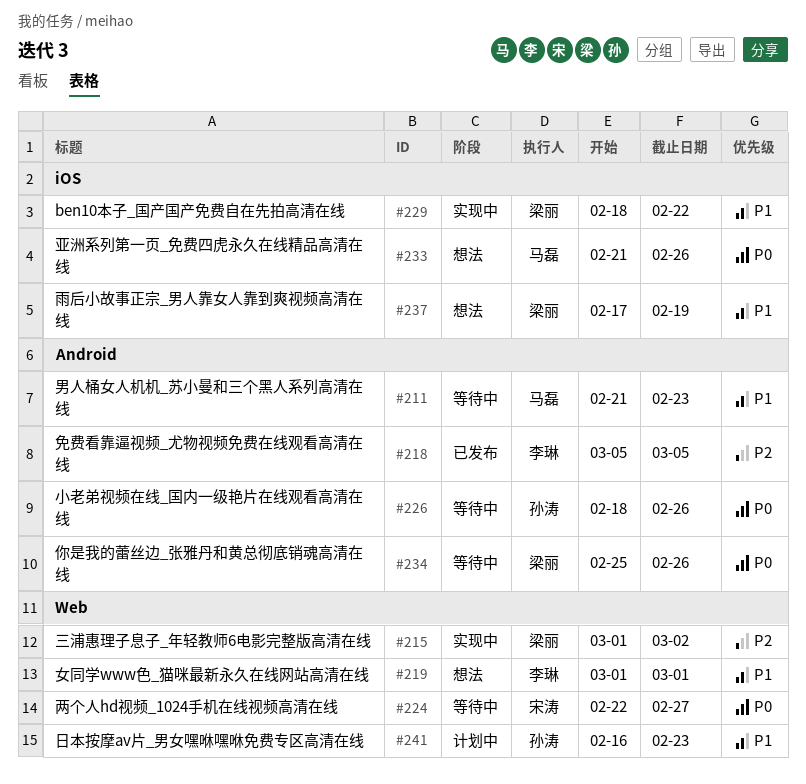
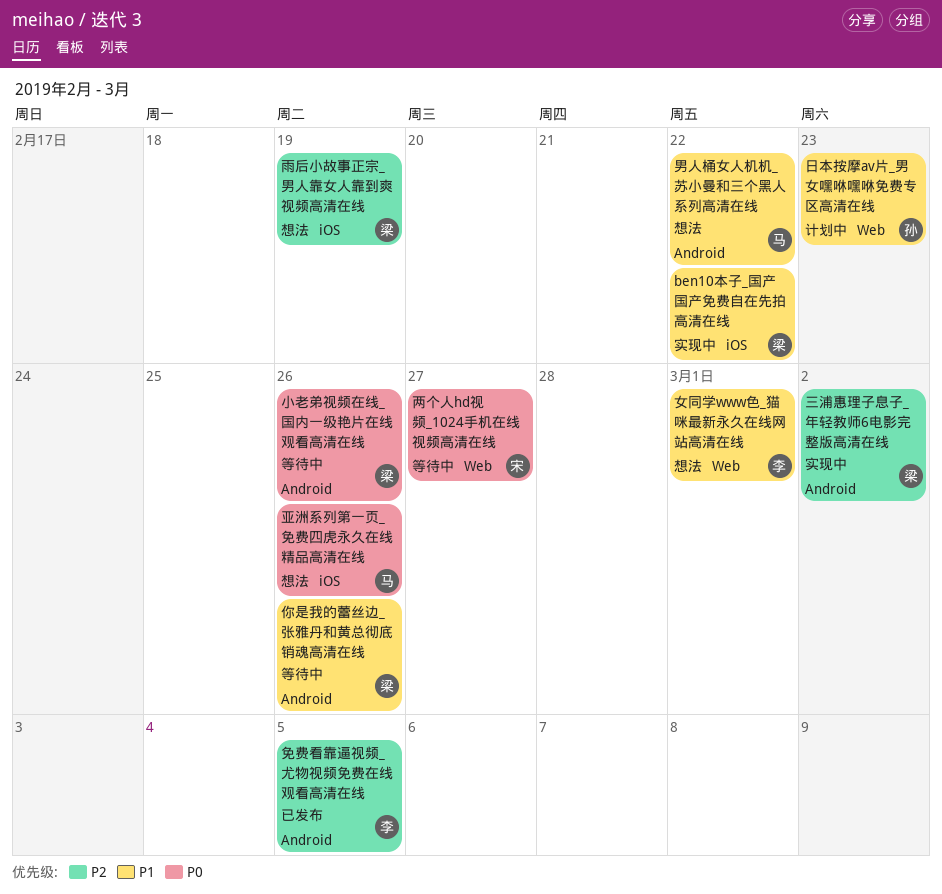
三浦惠理子息子_年轻教师6电影完整版高清在线, label: Web -> Android
你是我的蕾丝边_张雅丹和黄总彻底销魂高清在线, priority: P0 -> P1
小老弟视频在线_国内一级艳片在线观看高清在线, owner: 孙涛 -> 梁丽
男人桶女人机机_苏小曼和三个黑人系列高清在线, status: 等待中 -> 想法
男人桶女人机机_苏小曼和三个黑人系列高清在线, due: Feb 23 -> Feb 22
雨后小故事正宗_男人靠女人靠到爽视频高清在线, priority: P1 -> P2

